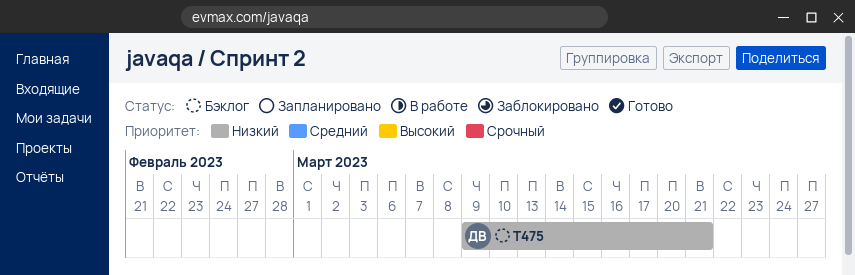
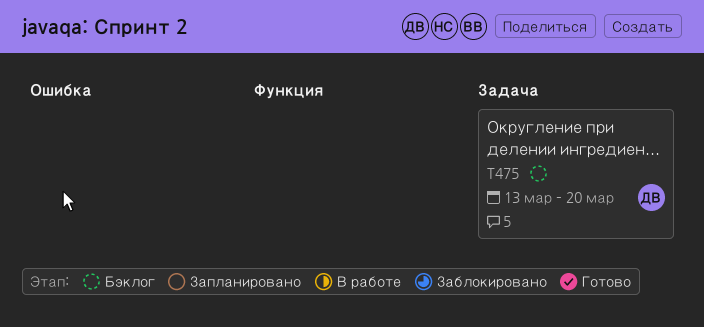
T475, start: Mar 9 -> Mar 13
T475, due: Mar 21 -> Mar 20

